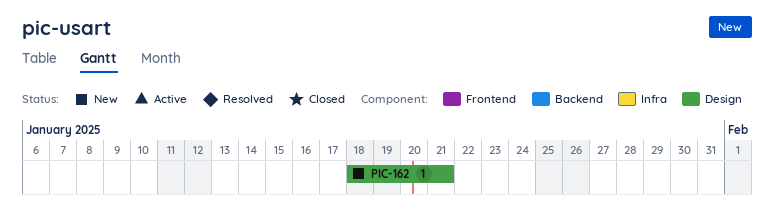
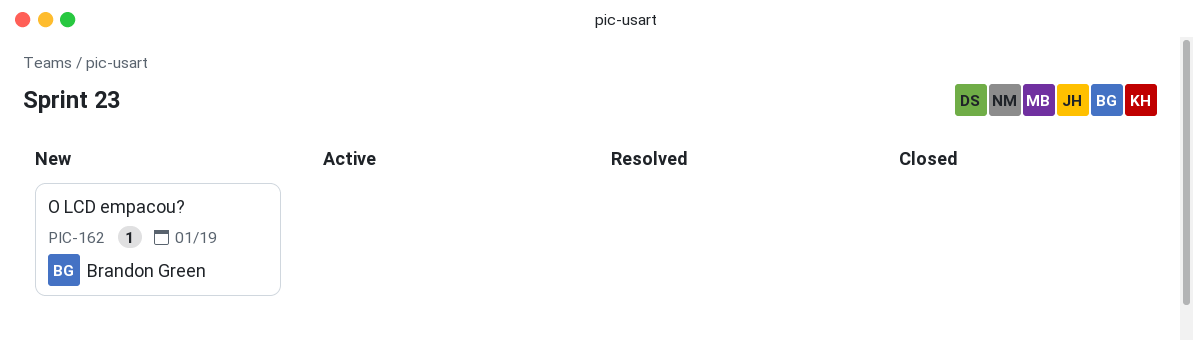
PIC-162, due: Jan 21 -> Jan 19

